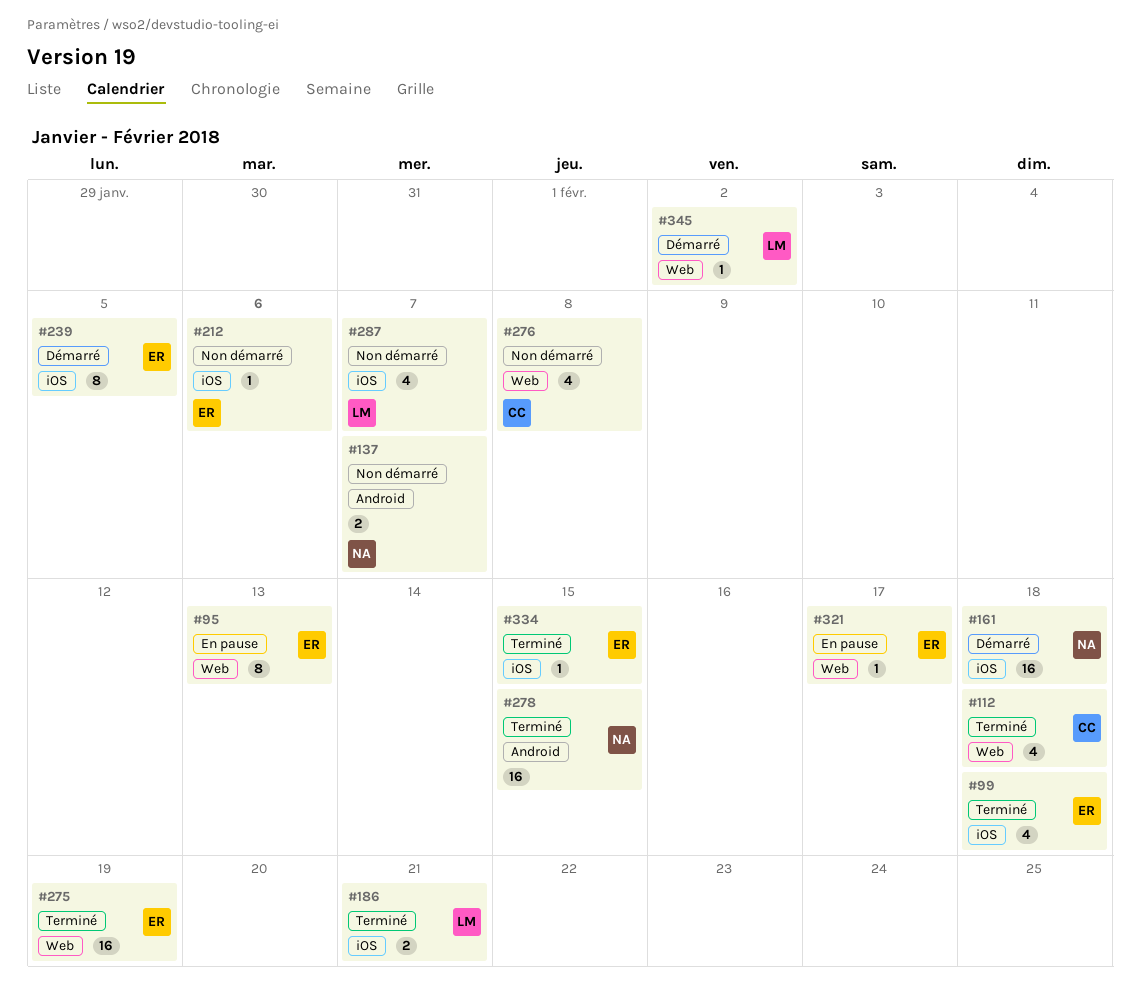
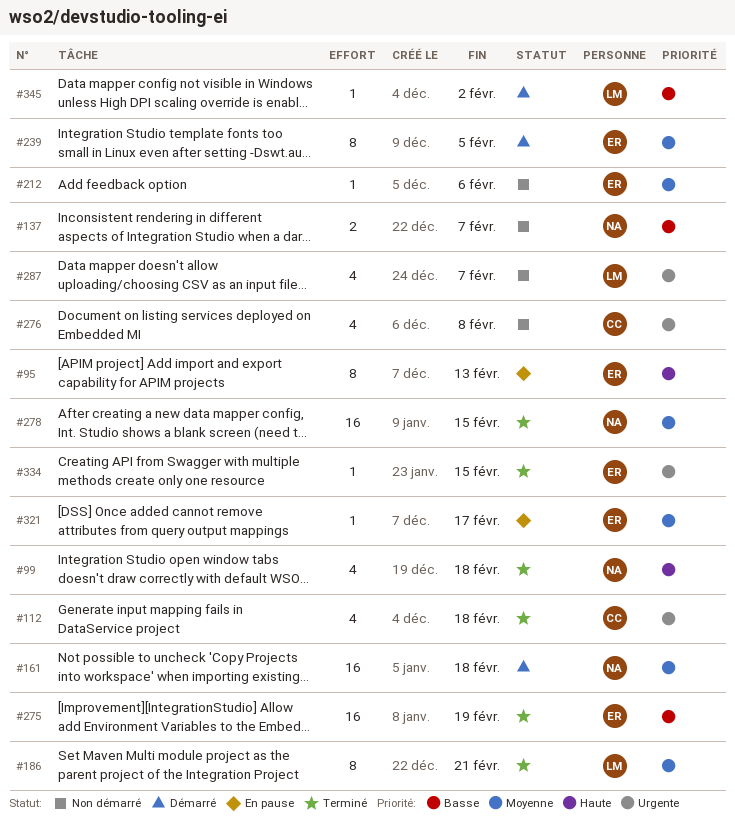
#99, owner: ER -> NA
#186, estimate: 2 -> 8

